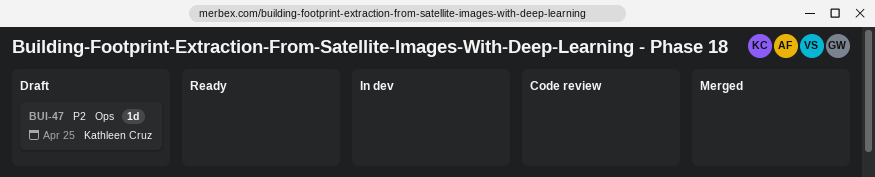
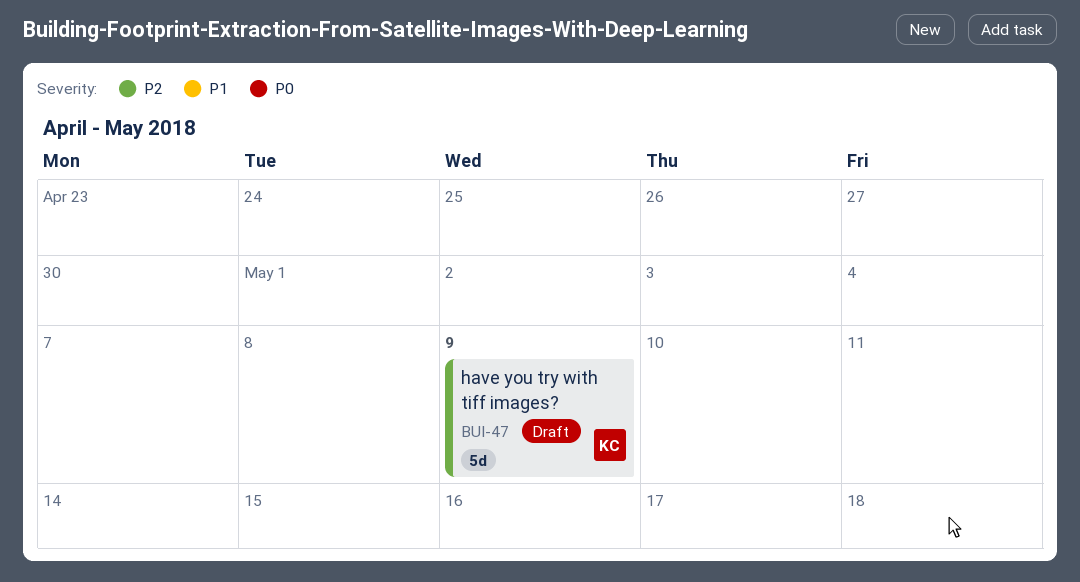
BUI-47, estimate: 1d -> 5d
BUI-47, due: Apr 25 -> May 9

